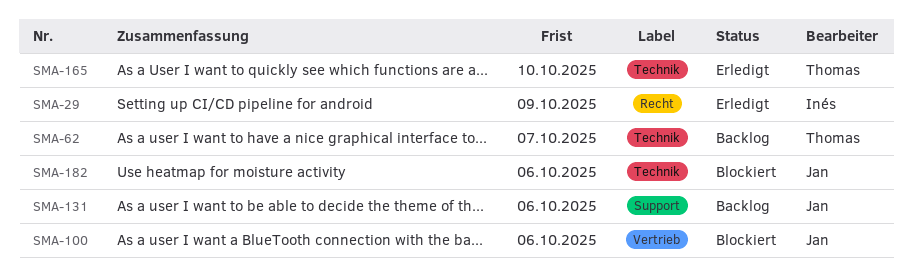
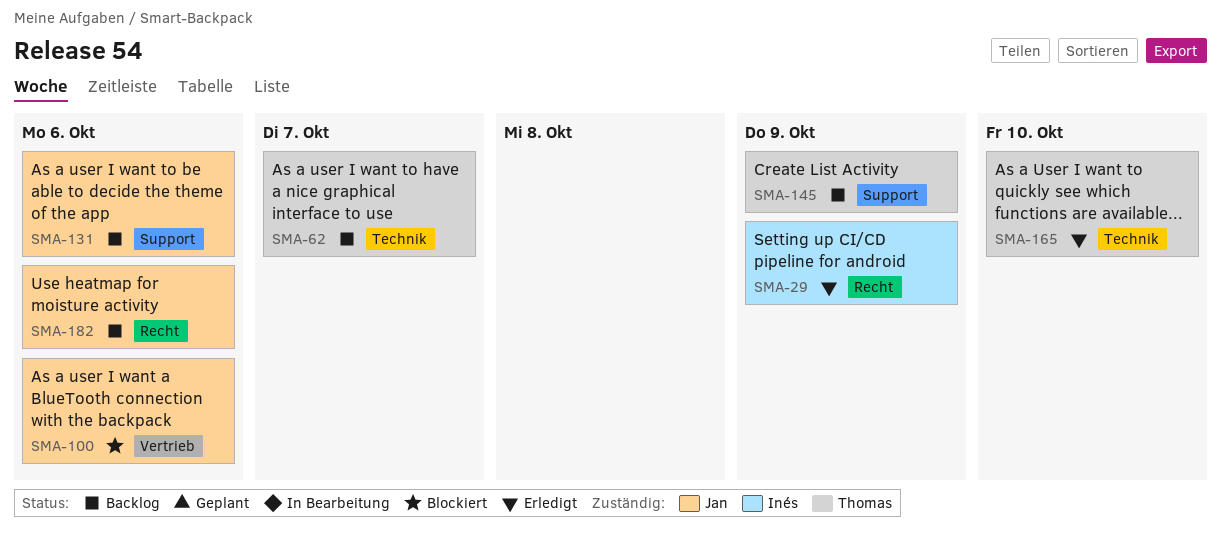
SMA-145: none -> present
SMA-182, status: Blockiert -> Backlog
SMA-182, label: Technik -> Recht

